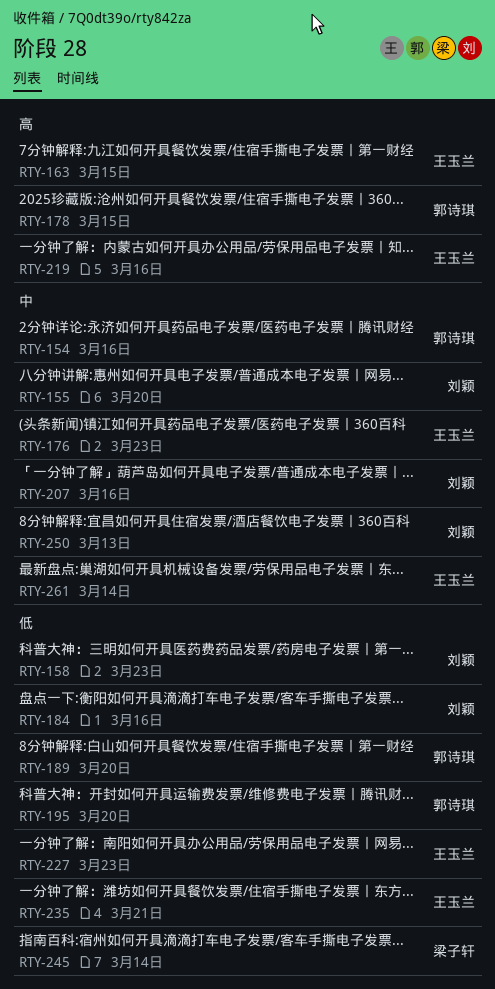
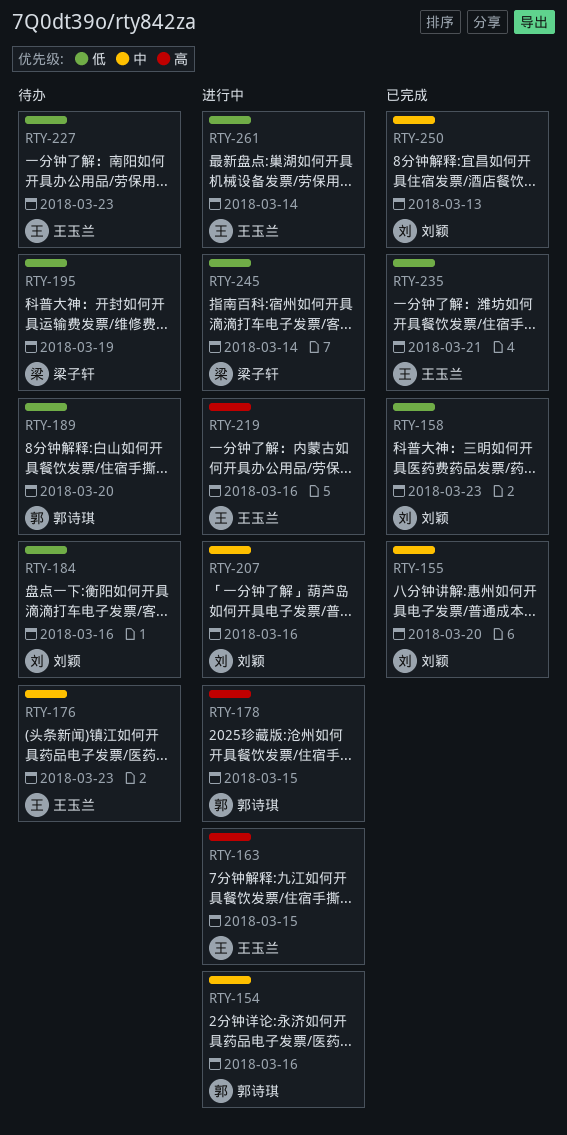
RTY-195, owner: 郭诗琪 -> 梁子轩
RTY-195, due: Mar 20 -> Mar 19
RTY-261, priority: 中 -> 低

